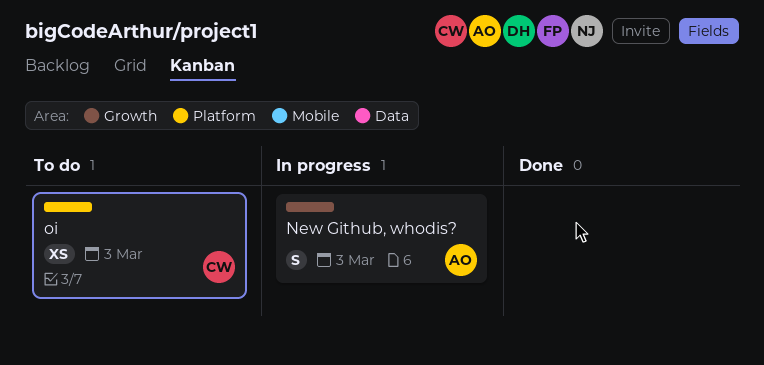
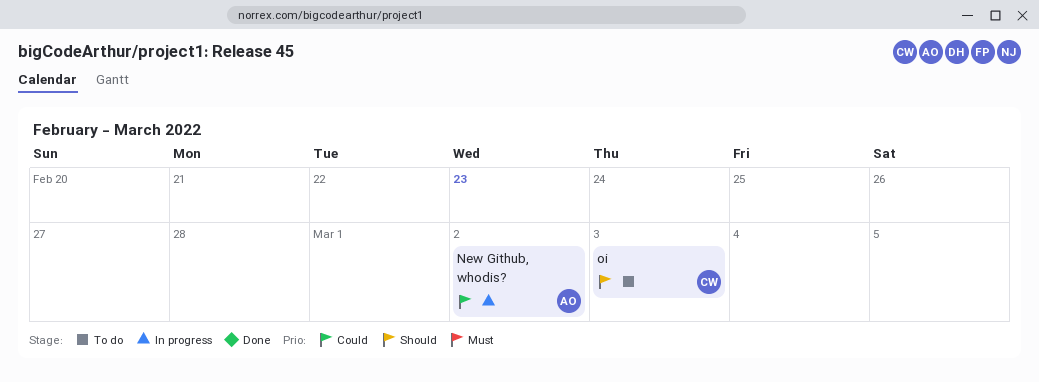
New Github, whodis?, due: Mar 3 -> Mar 2

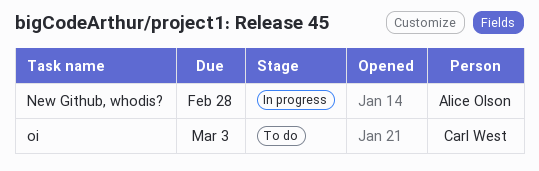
New Github, whodis?, due: Mar 2 -> Feb 28

